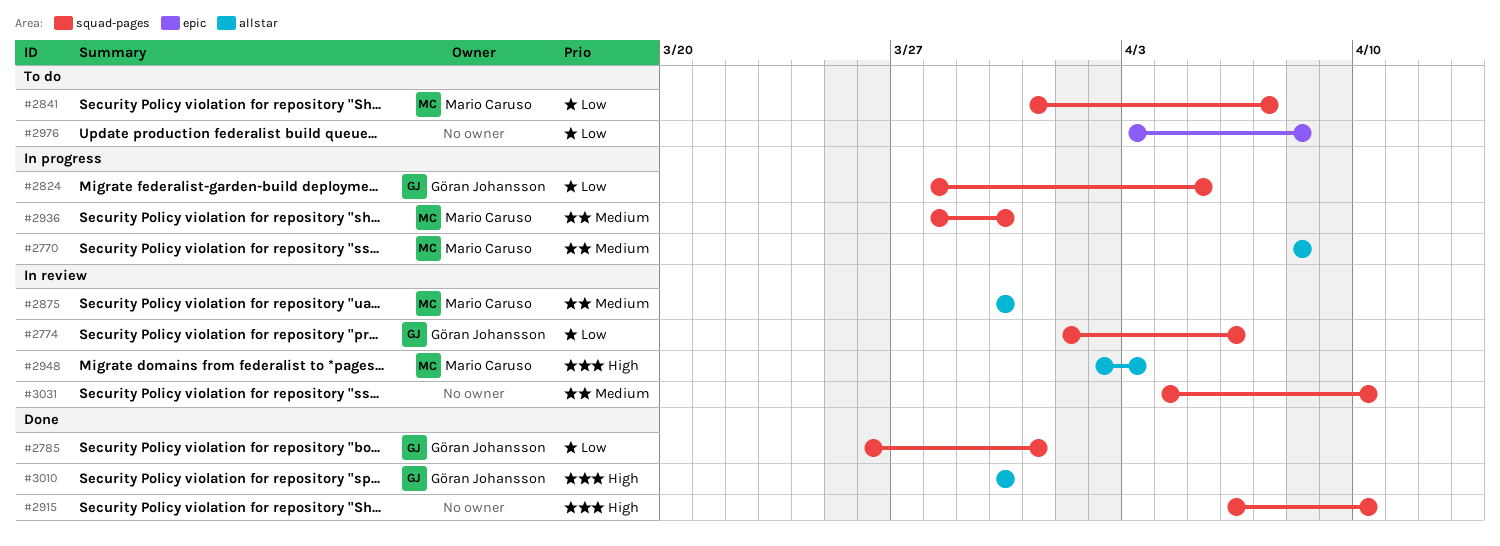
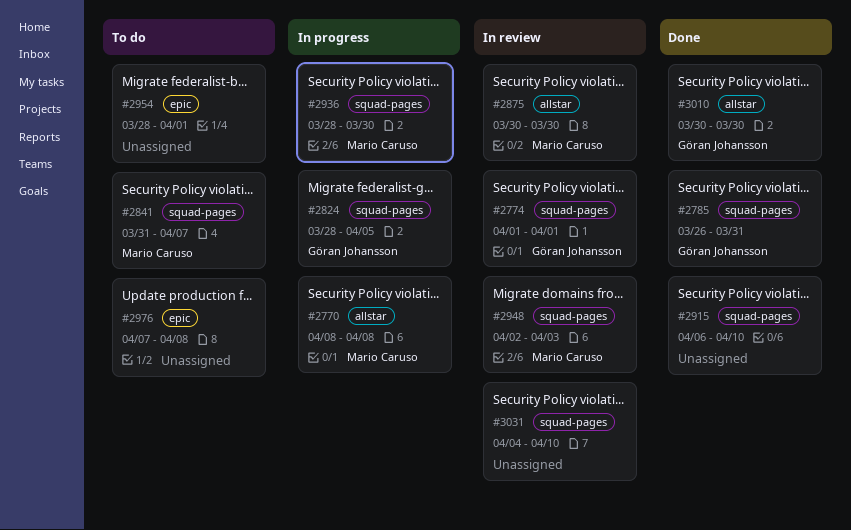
#2774, due: Apr 6 -> Apr 1
#2948, label: allstar -> squad-pages
#2954: none -> present
#2976, start: Apr 3 -> Apr 7

